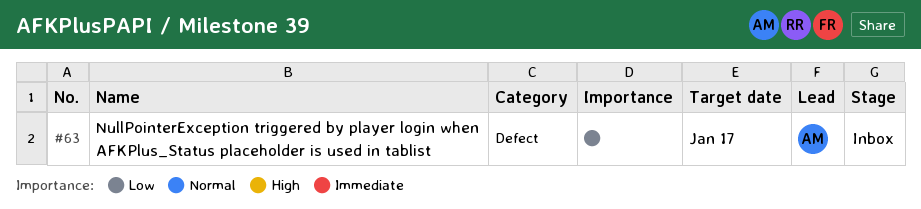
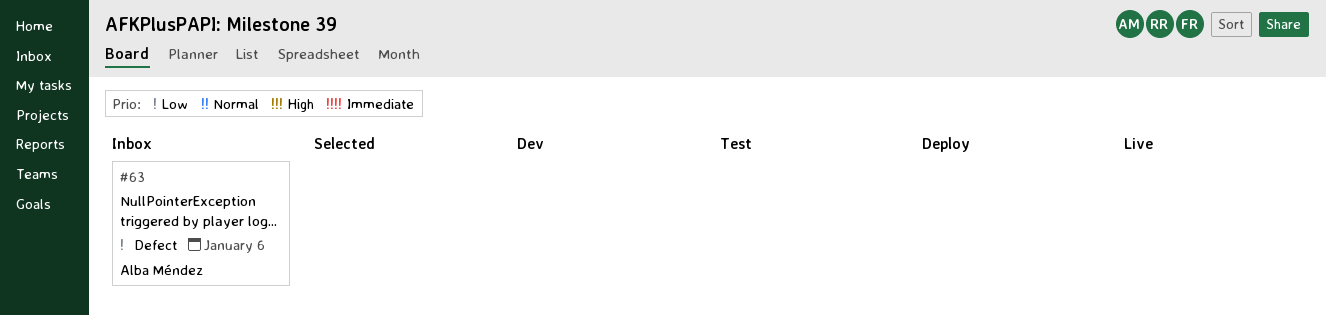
#63, due: Jan 17 -> Jan 6

